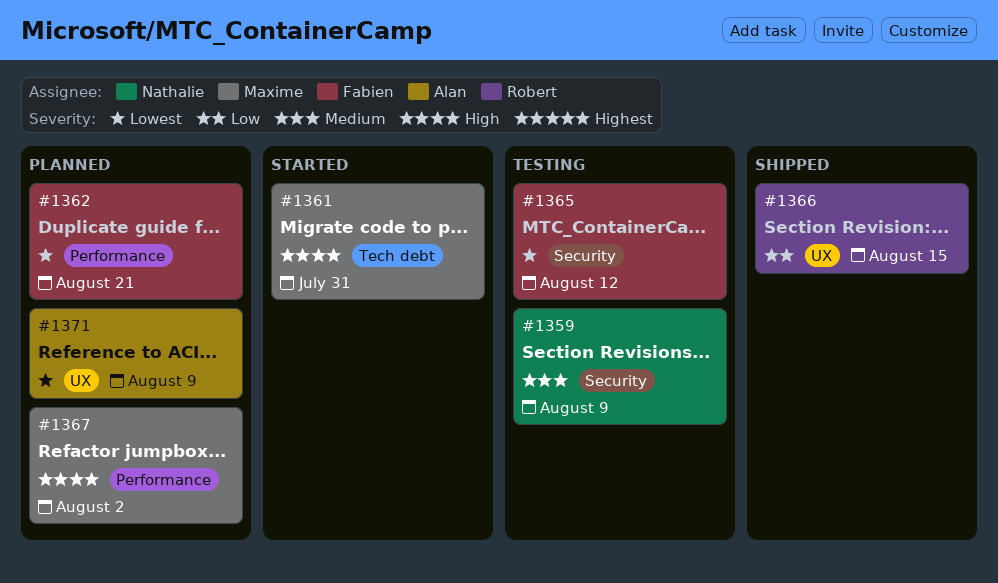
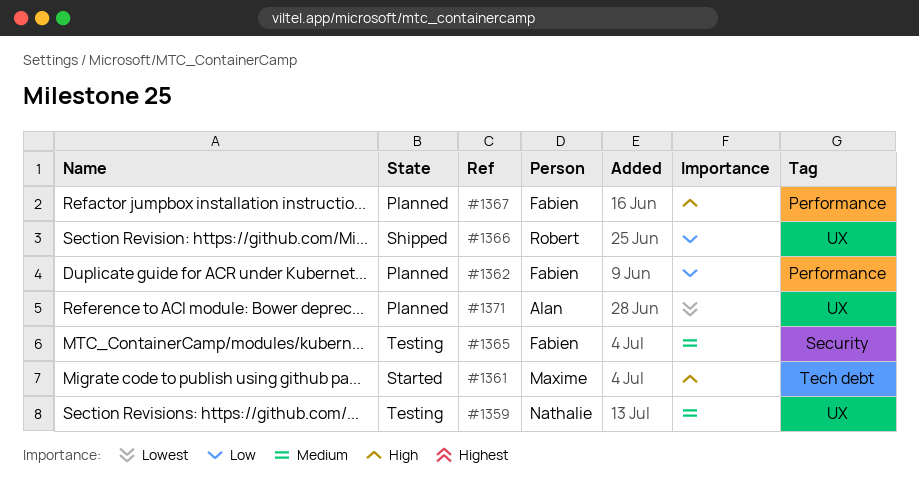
#1359, label: Security -> UX
#1362, priority: Lowest -> Low
#1365, priority: Lowest -> Medium
#1367, owner: Maxime -> Fabien

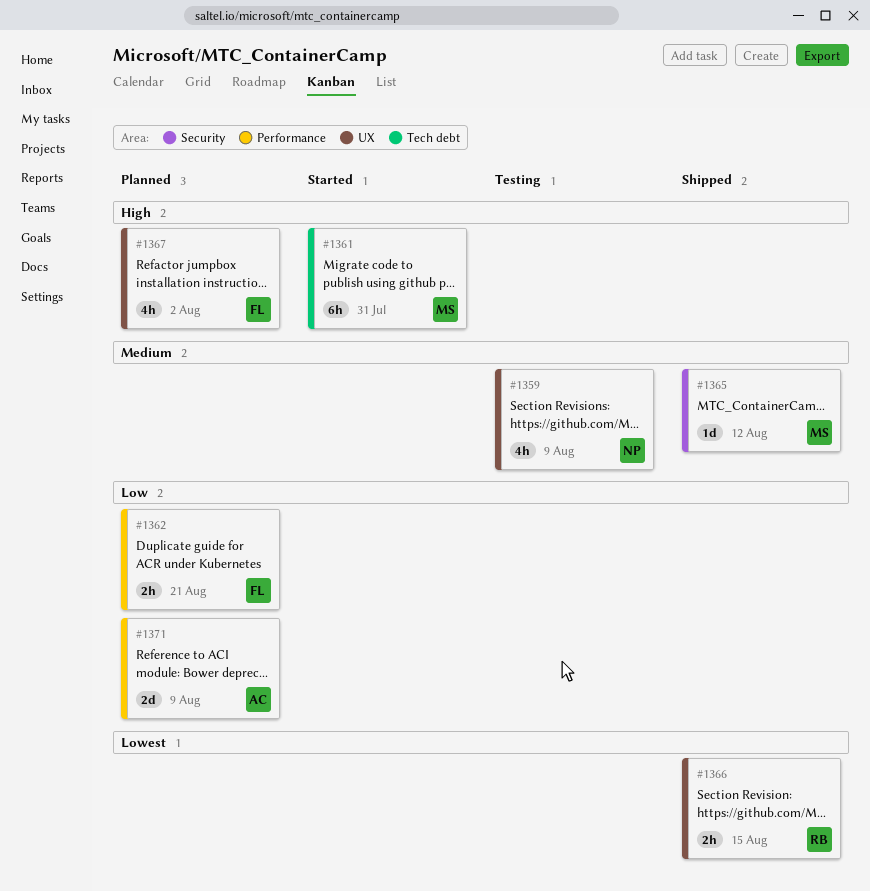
#1365, status: Testing -> Shipped
#1365, owner: Fabien -> Maxime
#1366, priority: Low -> Lowest
#1367, label: Performance -> UX
#1371, priority: Lowest -> Low
#1371, label: UX -> Performance

